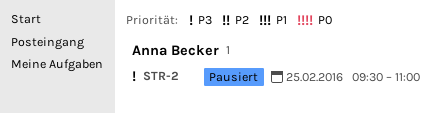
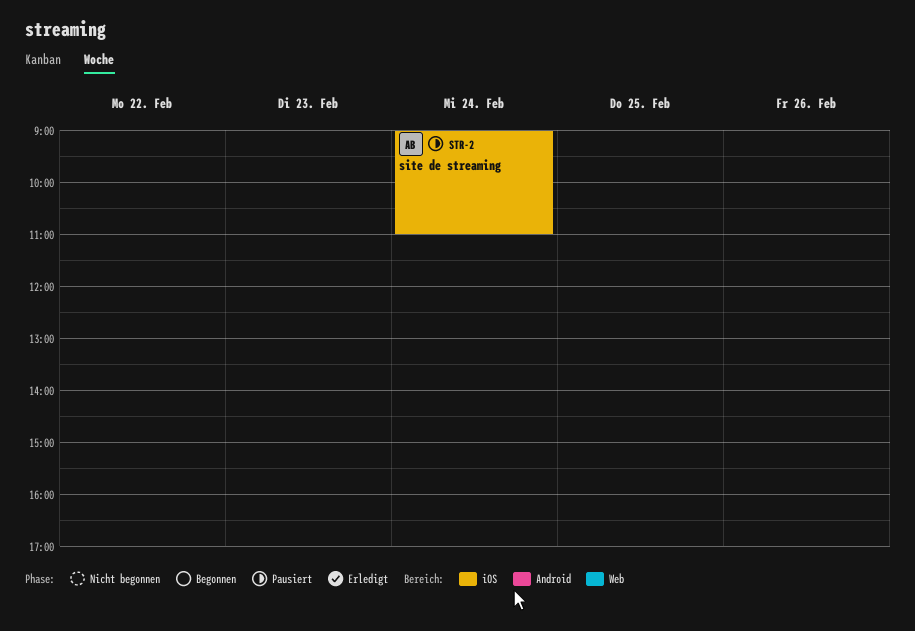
STR-2, day: Feb 25 -> Feb 24
STR-2, begins: 09:30 -> 09:00

